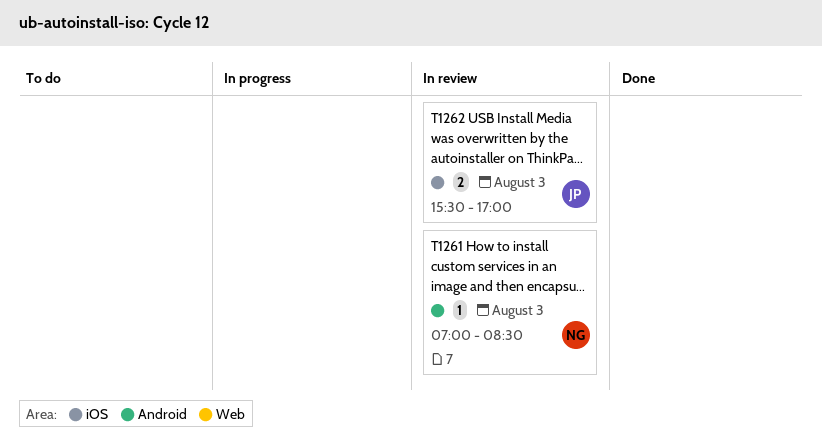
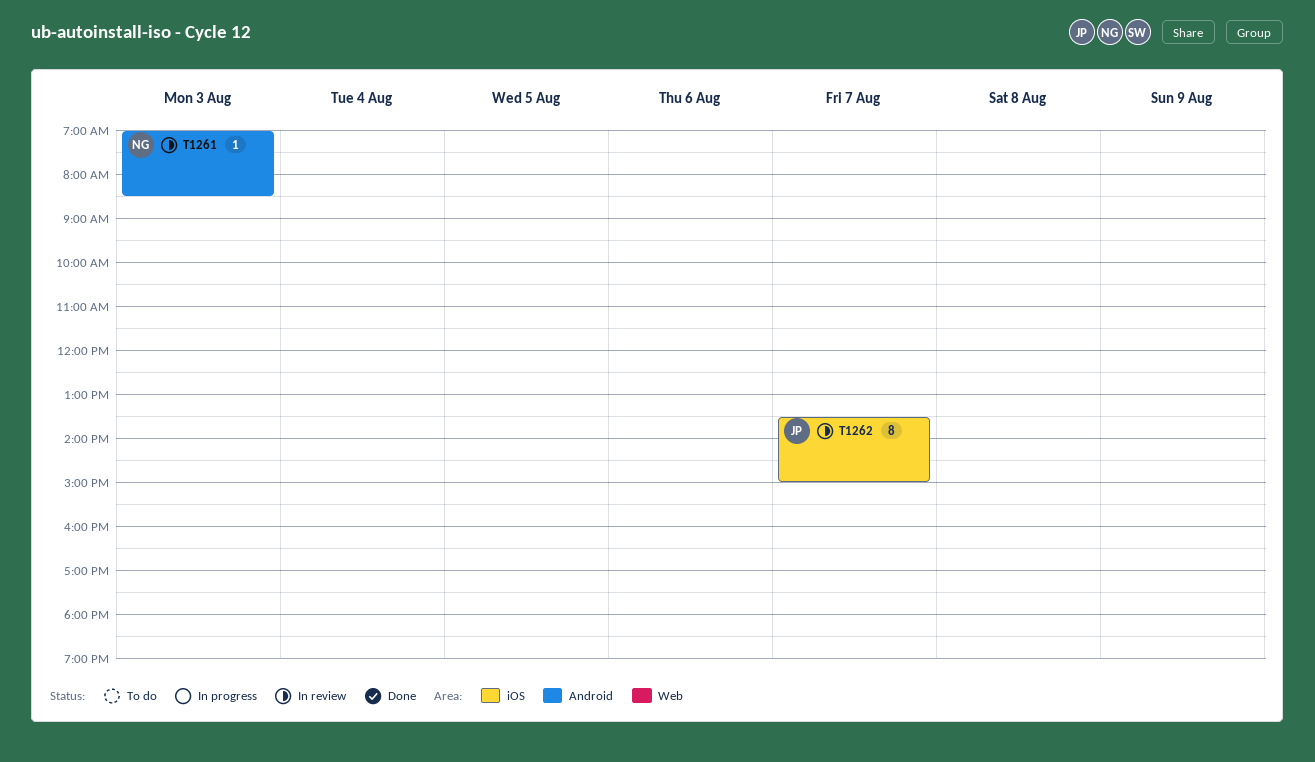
T1262, estimate: 2 -> 8
T1262, day: Aug 3 -> Aug 7
T1262, begins: 15:30 -> 13:30
T1262, ends: 17:00 -> 15:00

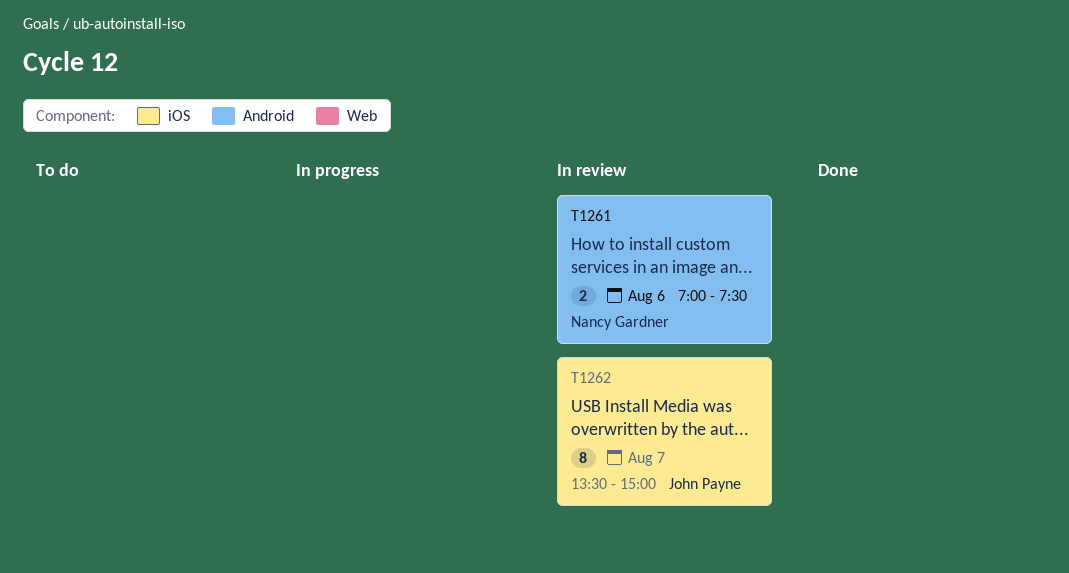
T1261, estimate: 1 -> 2
T1261, day: Aug 3 -> Aug 6
T1261, ends: 08:30 -> 07:30

